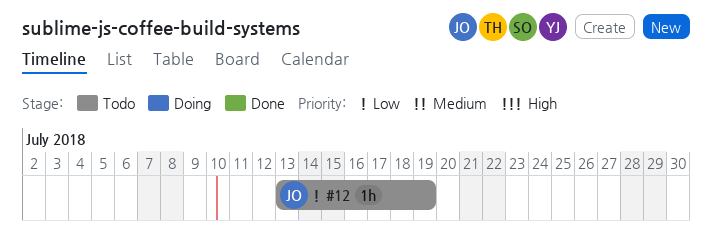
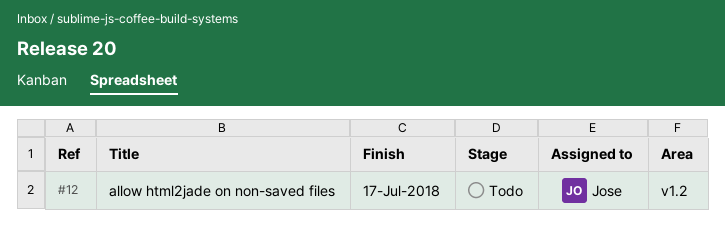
#12, due: Jul 19 -> Jul 17

